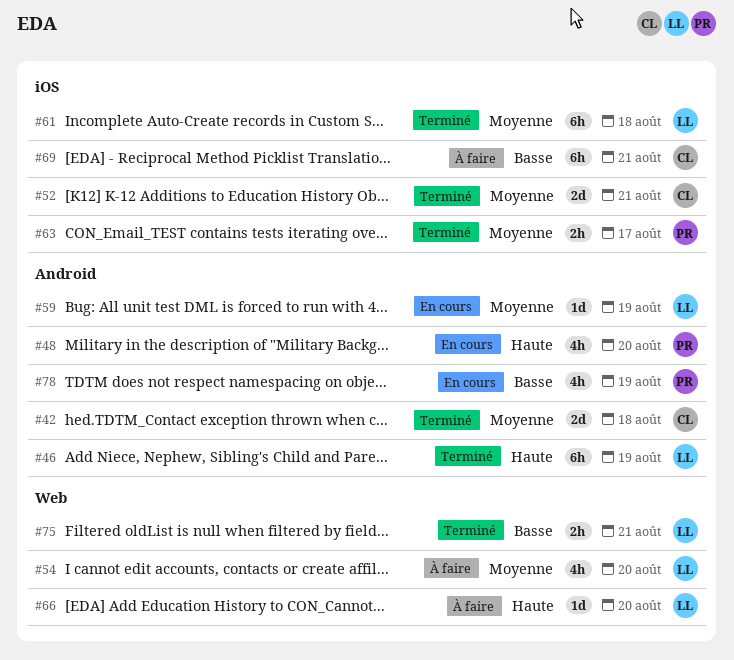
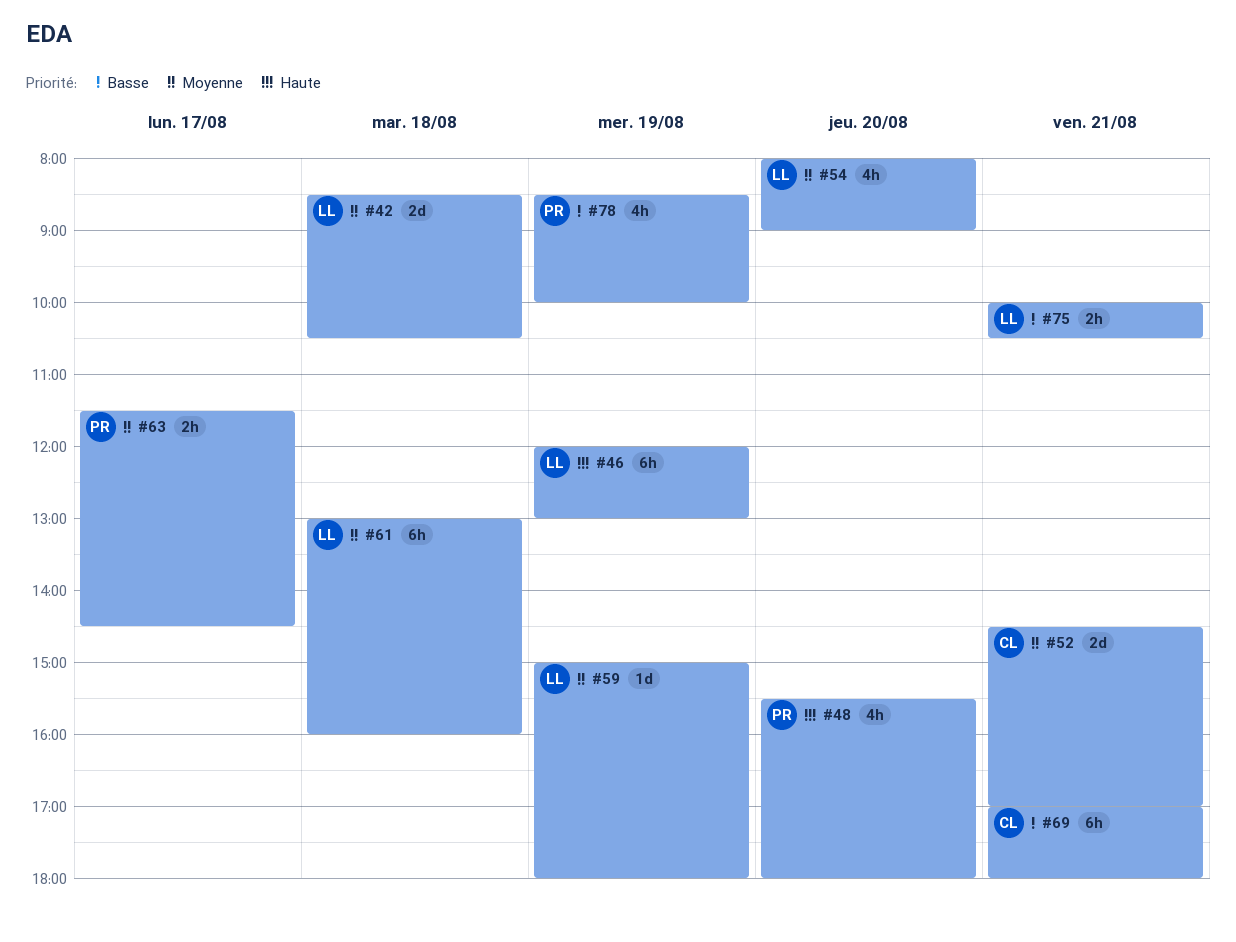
#42, owner: CL -> LL
#66: present -> none

